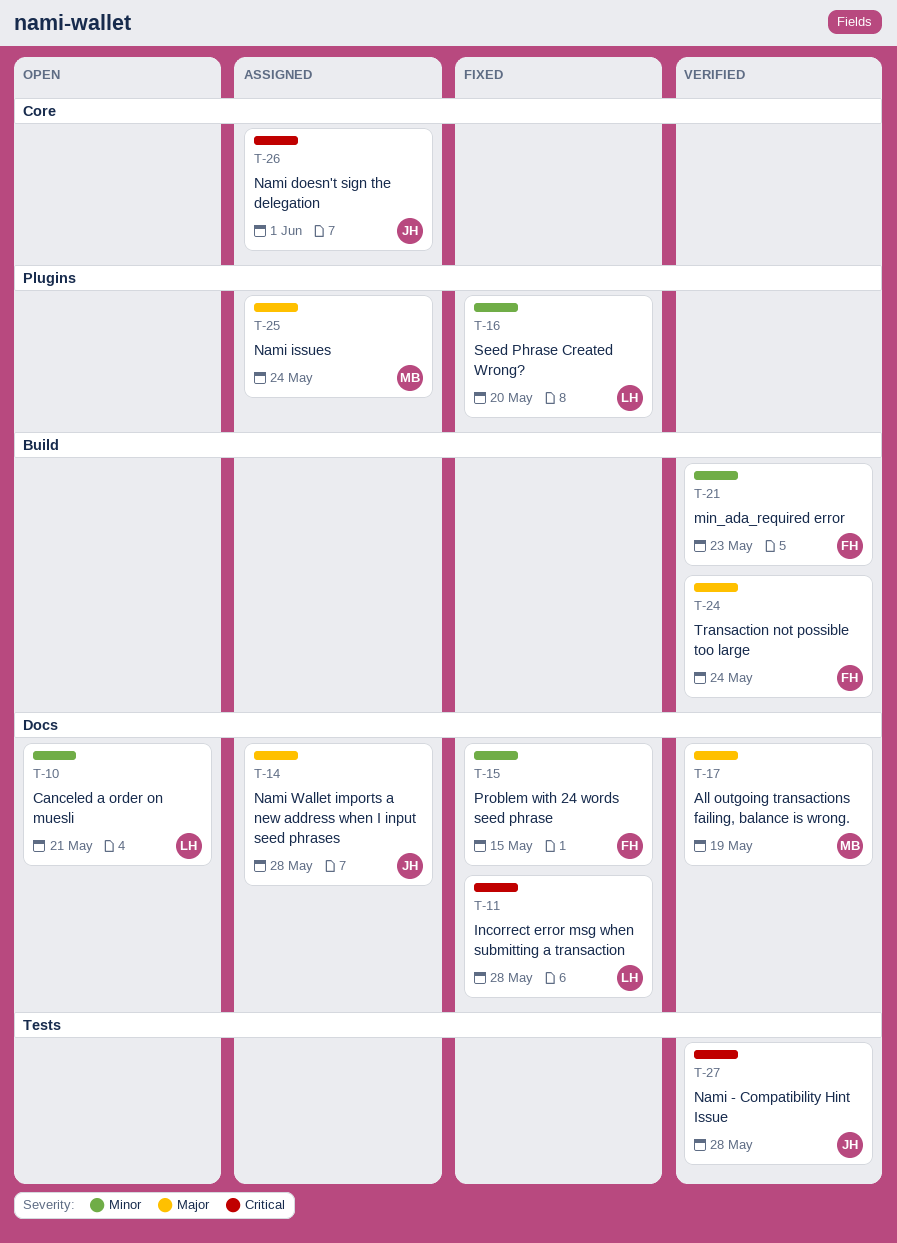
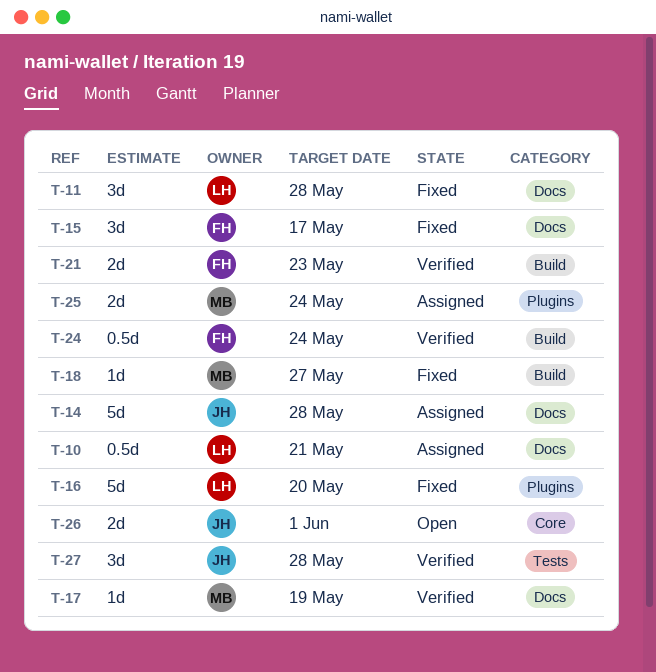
T-10, status: Open -> Assigned
T-15, due: May 15 -> May 17
T-18: none -> present
T-26, status: Assigned -> Open

